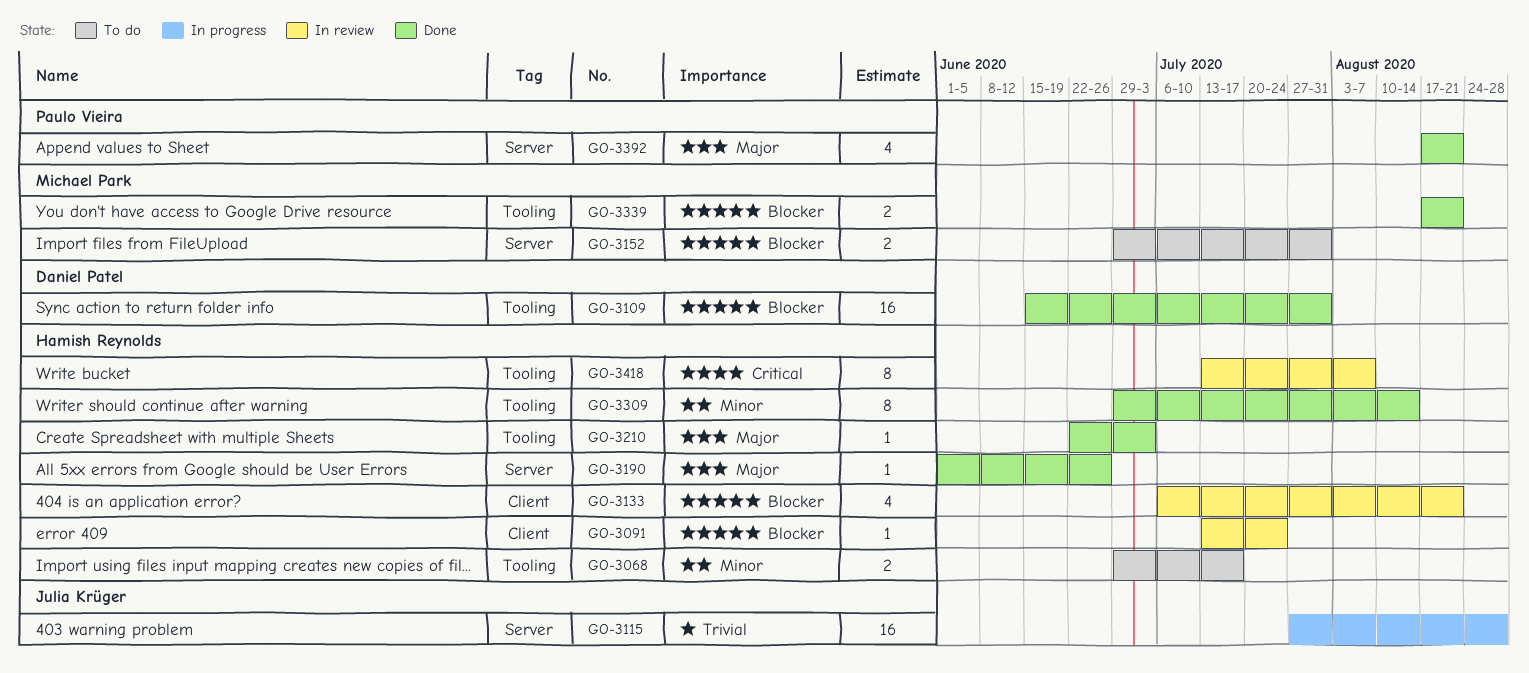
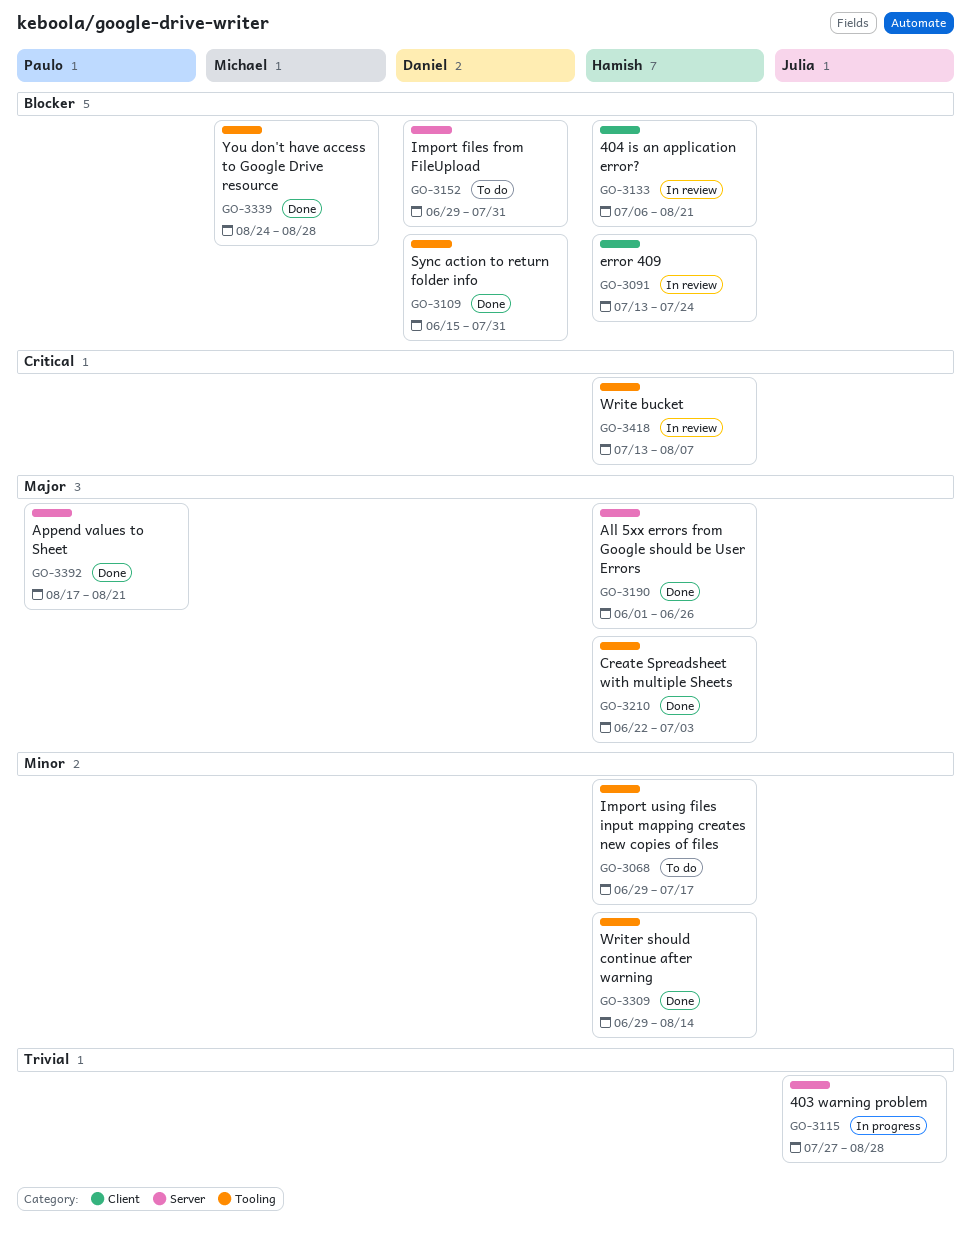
GO-3152, owner: Michael Park -> Daniel Patel
GO-3339, start: Aug 17 -> Aug 24
GO-3339, due: Aug 21 -> Aug 28

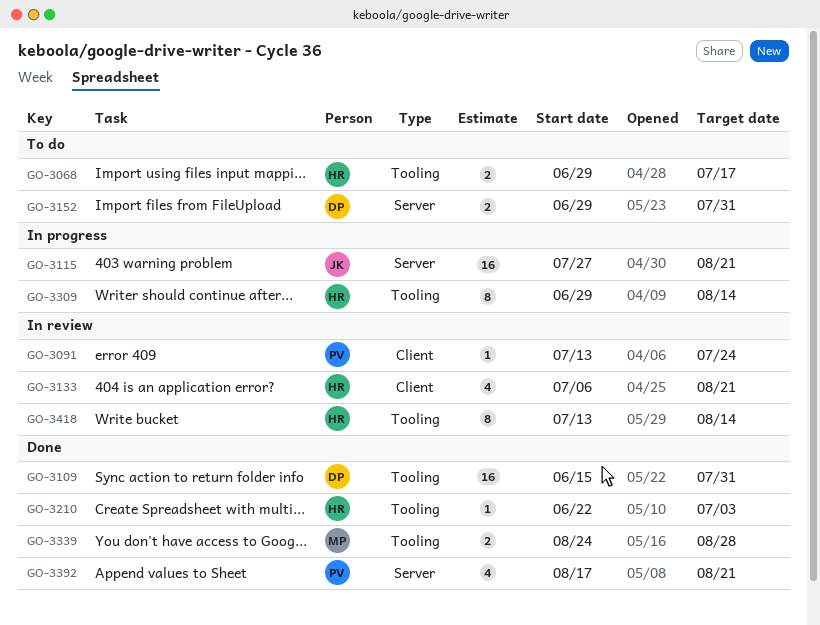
GO-3091, owner: Hamish -> Paulo
GO-3115, due: Aug 28 -> Aug 21
GO-3190: present -> none
GO-3309, status: Done -> In progress
GO-3418, due: Aug 7 -> Aug 14

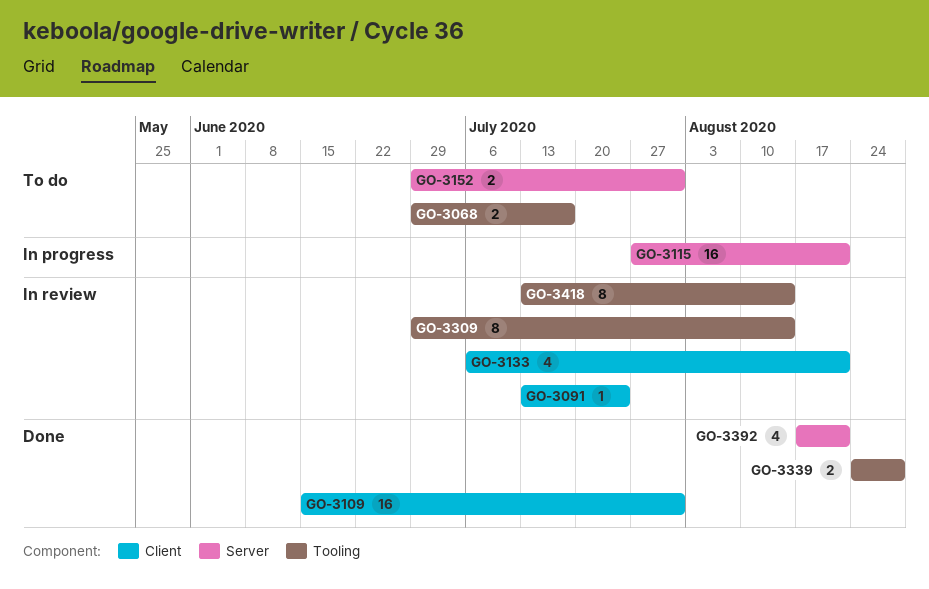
GO-3109, label: Tooling -> Client
GO-3210: present -> none
GO-3309, status: In progress -> In review

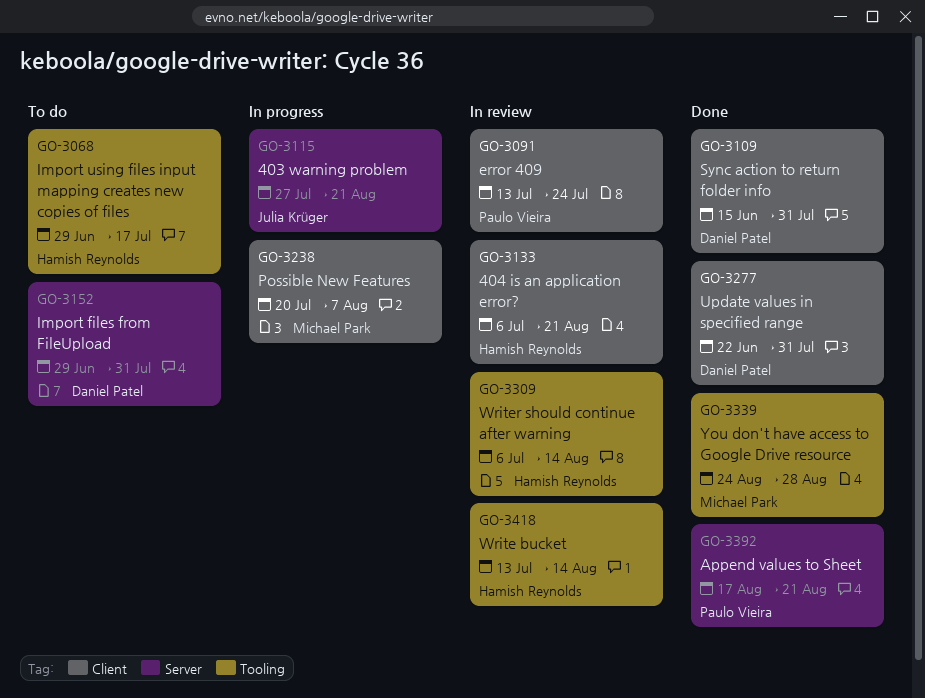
GO-3238: none -> present
GO-3277: none -> present
GO-3309, start: Jun 29 -> Jul 6

